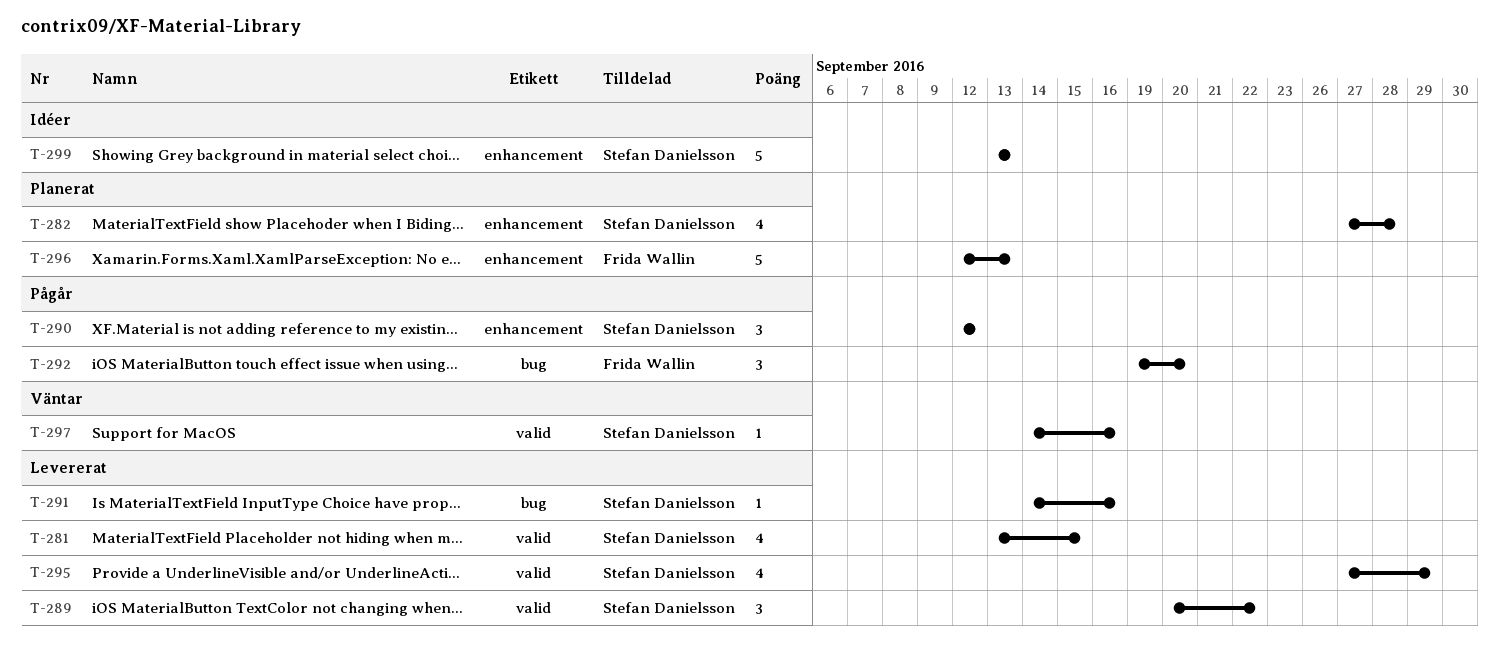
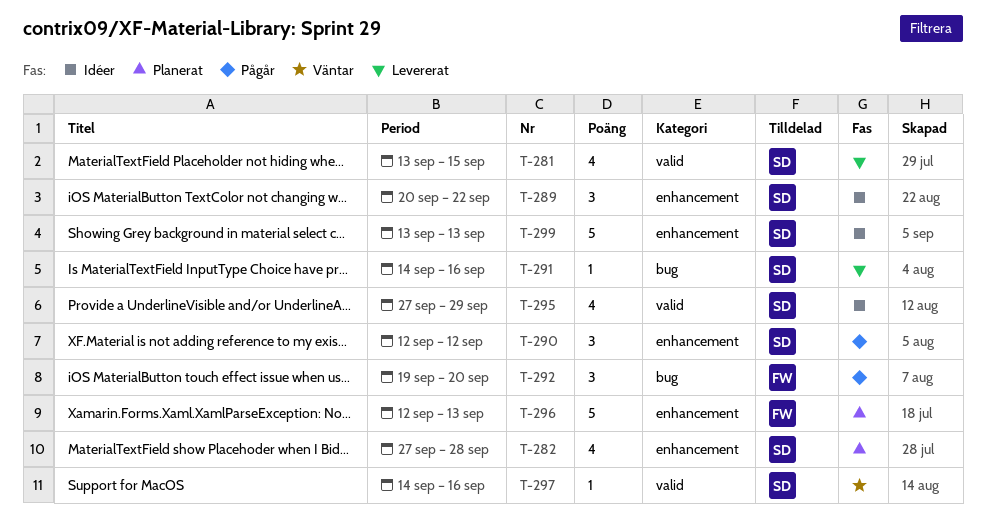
T-289, status: Levererat -> Idéer
T-289, label: valid -> enhancement
T-295, status: Levererat -> Idéer

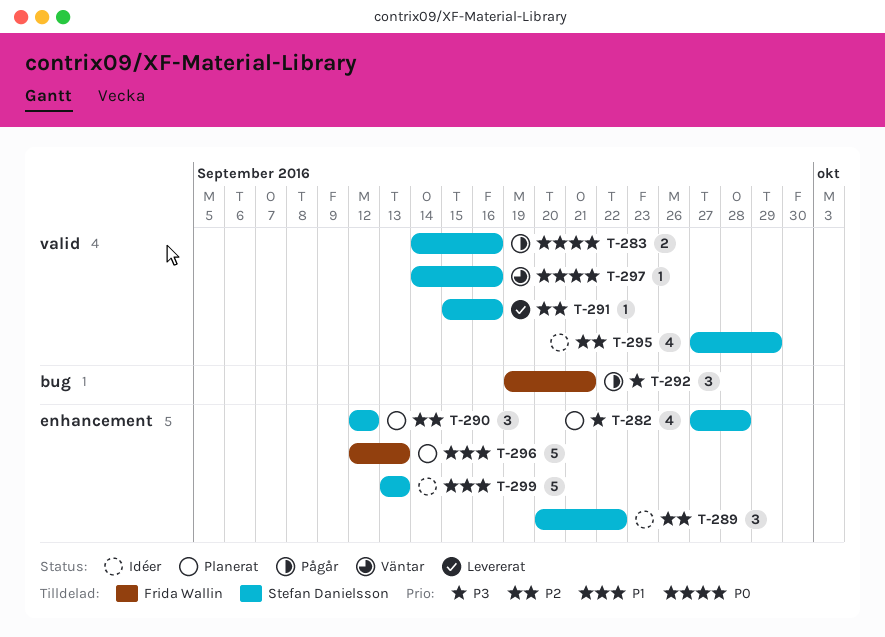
T-281: present -> none
T-283: none -> present
T-290, status: Pågår -> Planerat
T-291, label: bug -> valid
T-291, start: Sep 14 -> Sep 15
T-292, due: Sep 20 -> Sep 21

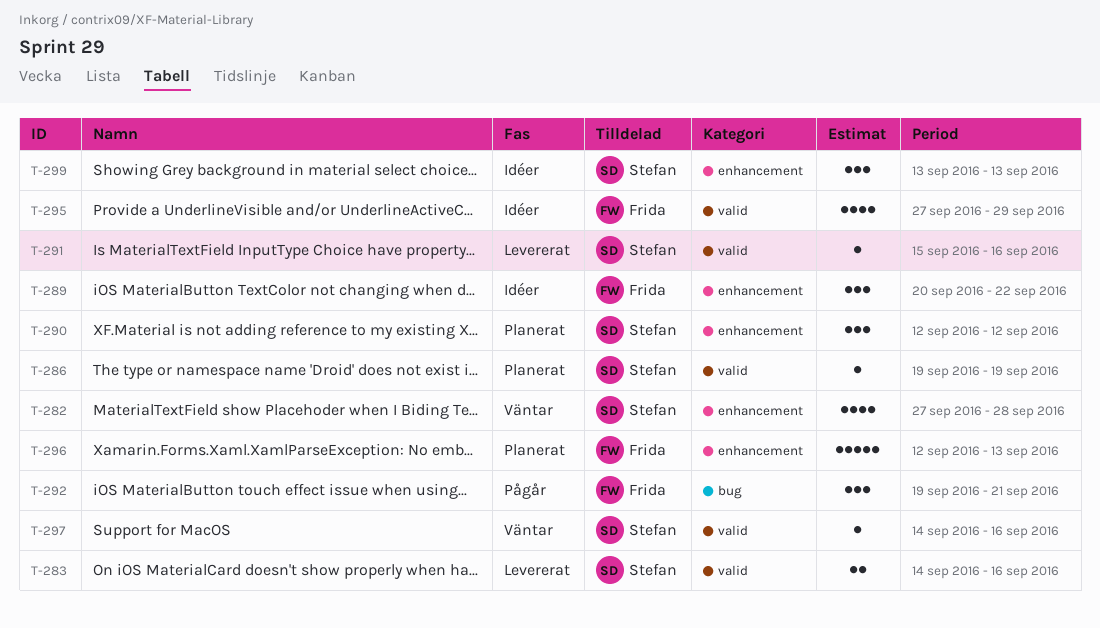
T-282, status: Planerat -> Väntar
T-283, status: Pågår -> Levererat
T-286: none -> present
T-289, owner: Stefan Danielsson -> Frida Wallin
T-295, owner: Stefan Danielsson -> Frida Wallin
T-299, estimate: 5 -> 3

